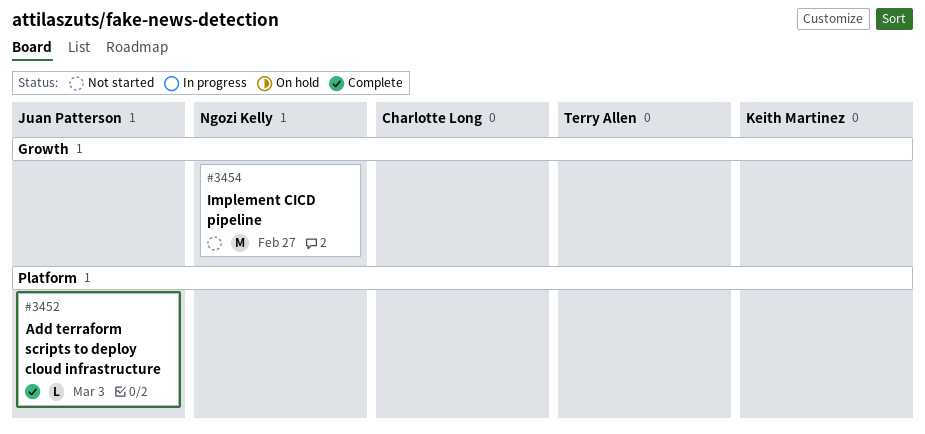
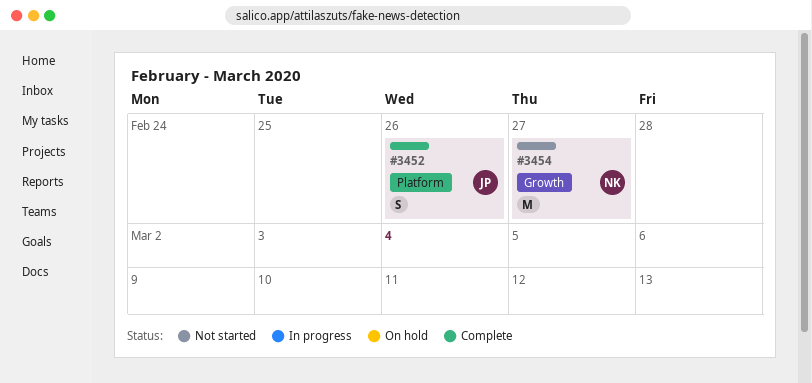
#3452, estimate: L -> S
#3452, due: Mar 3 -> Feb 26

